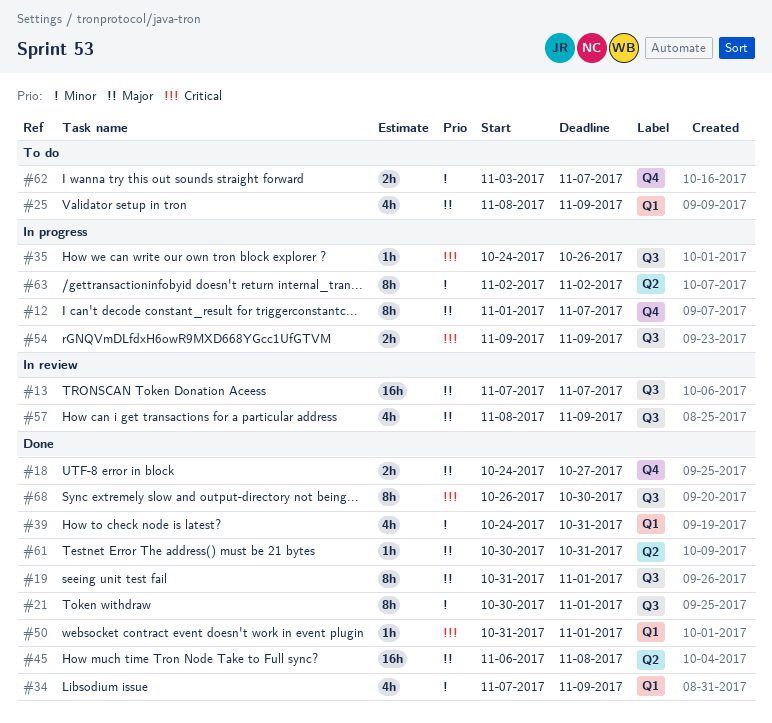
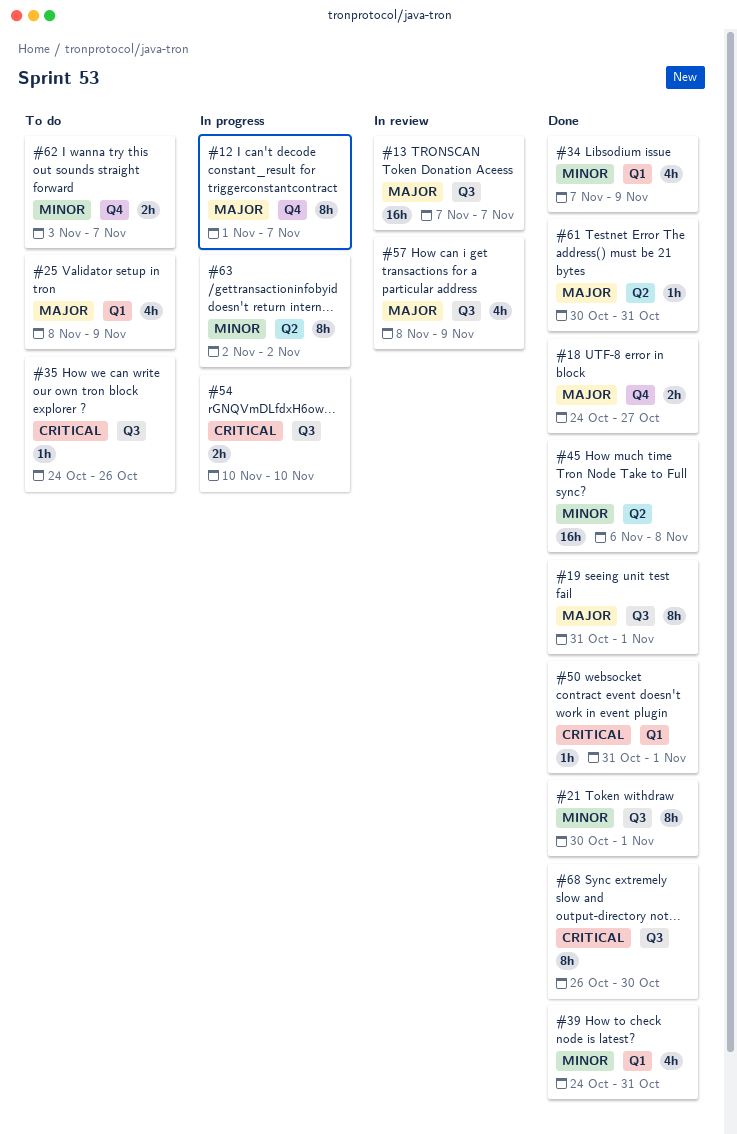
#35, status: In progress -> To do
#45, priority: Major -> Minor
#54, start: Nov 9 -> Nov 10
#54, due: Nov 9 -> Nov 10

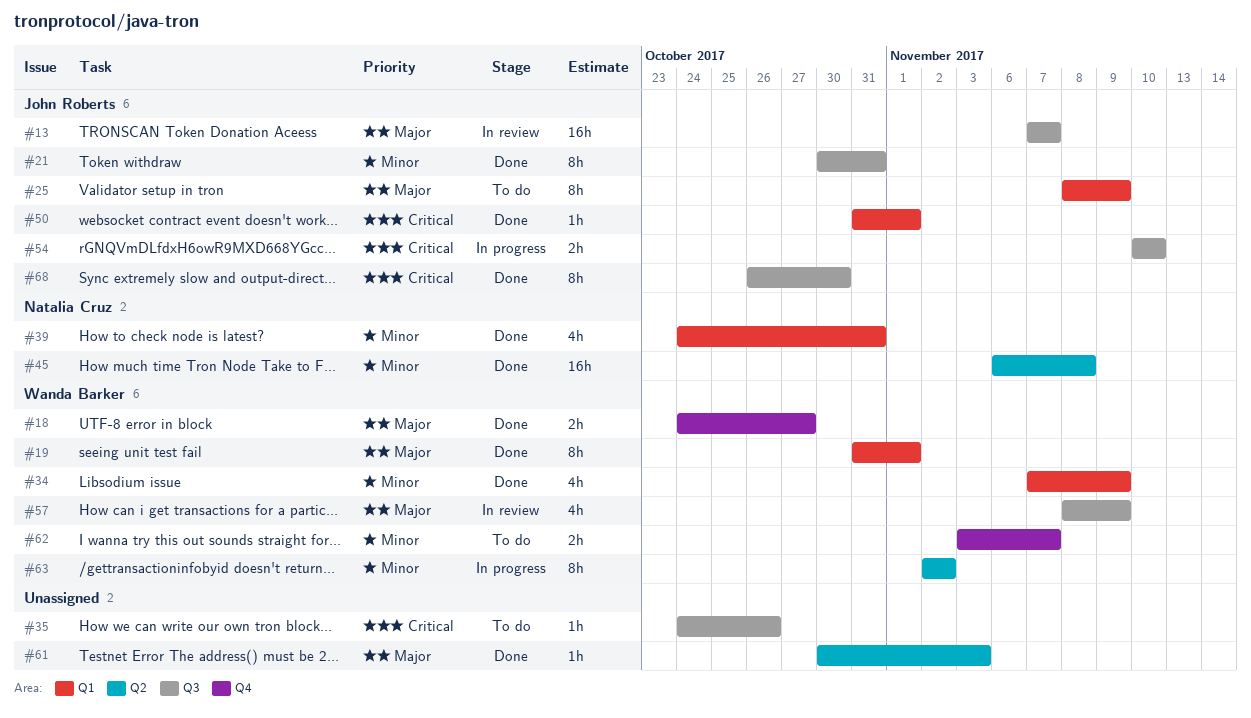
#12: present -> none
#19, label: Q3 -> Q1
#21, due: Nov 1 -> Oct 31
#25, estimate: 4h -> 8h
#61, due: Oct 31 -> Nov 3

